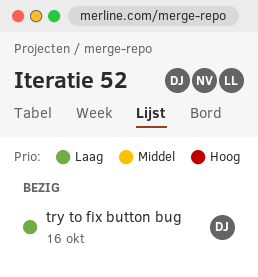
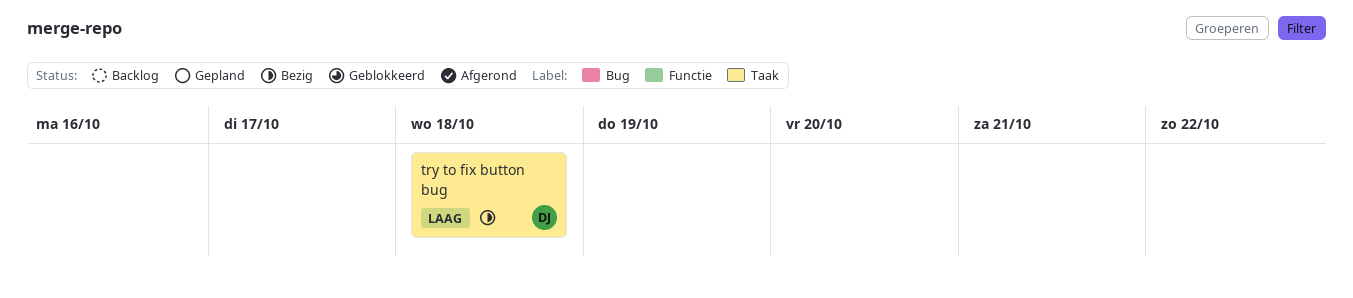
try to fix button bug, due: Oct 16 -> Oct 18

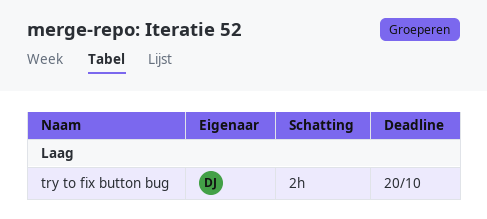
try to fix button bug, due: Oct 18 -> Oct 20

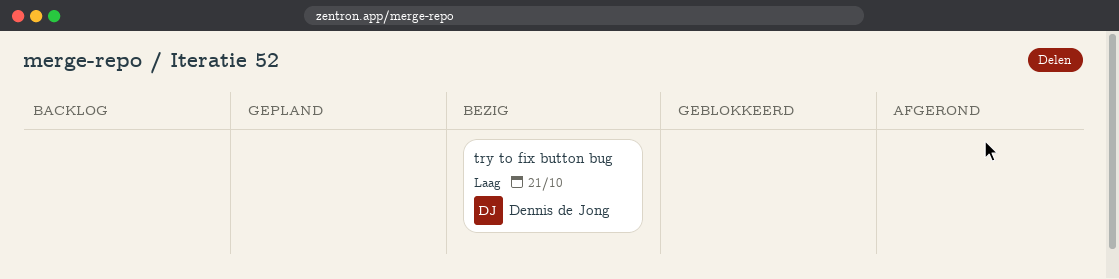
try to fix button bug, due: Oct 20 -> Oct 21

